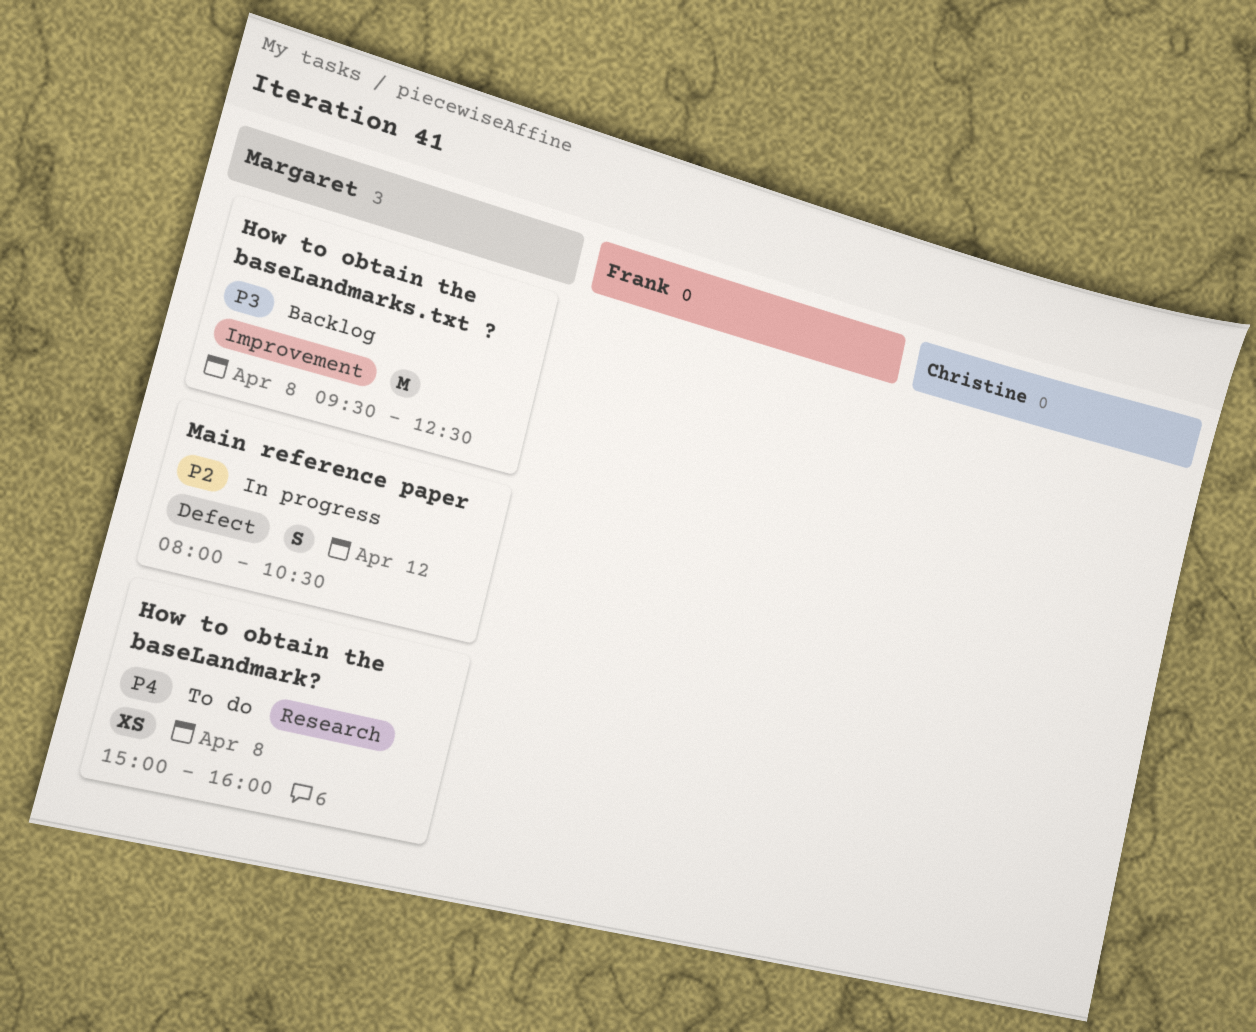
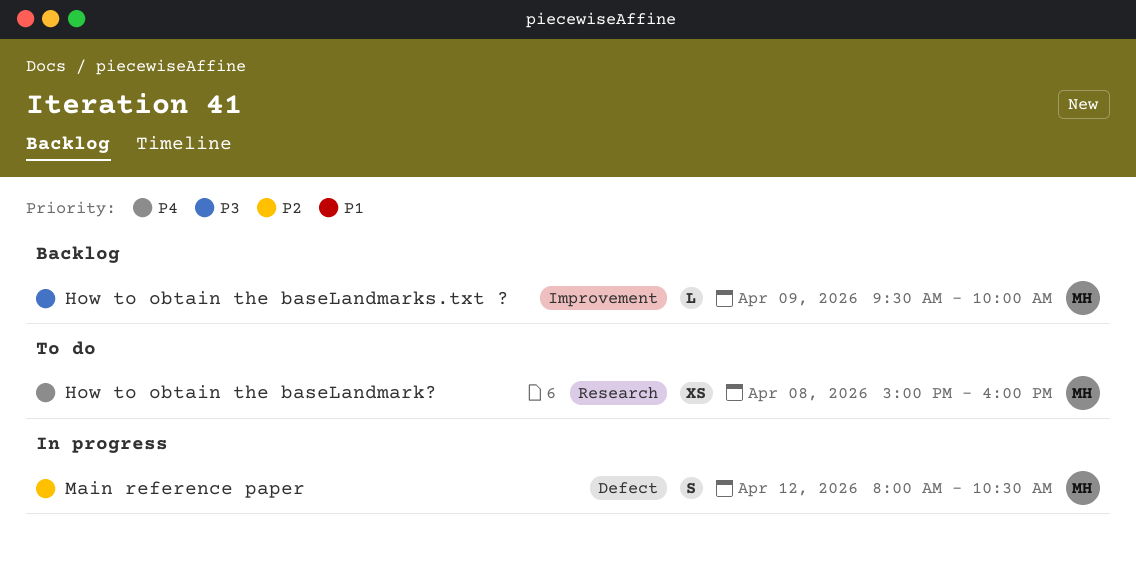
How to obtain the baseLandmarks.txt ?, estimate: M -> L
How to obtain the baseLandmarks.txt ?, day: Apr 8 -> Apr 9
How to obtain the baseLandmarks.txt ?, ends: 12:30 -> 10:00

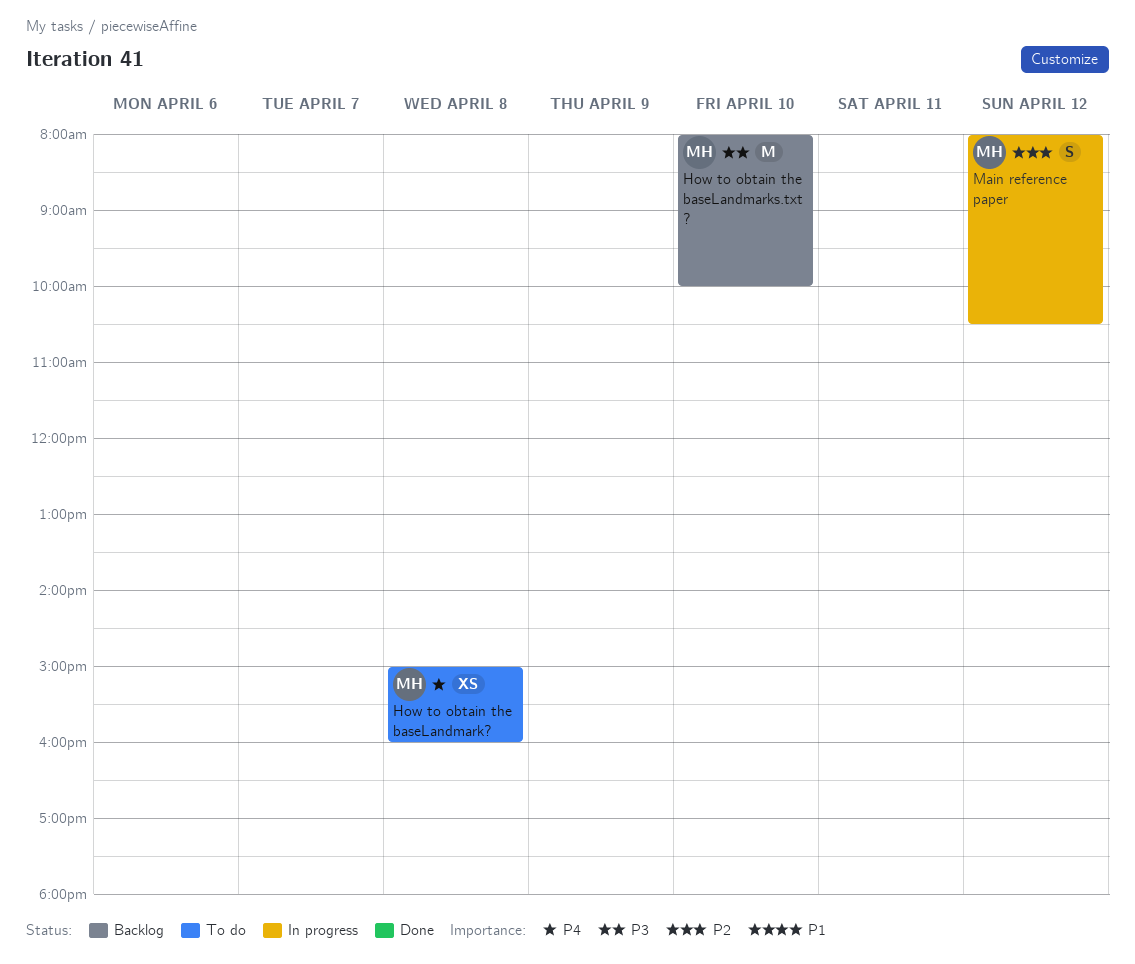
How to obtain the baseLandmarks.txt ?, estimate: L -> M
How to obtain the baseLandmarks.txt ?, day: Apr 9 -> Apr 10
How to obtain the baseLandmarks.txt ?, begins: 09:30 -> 08:00

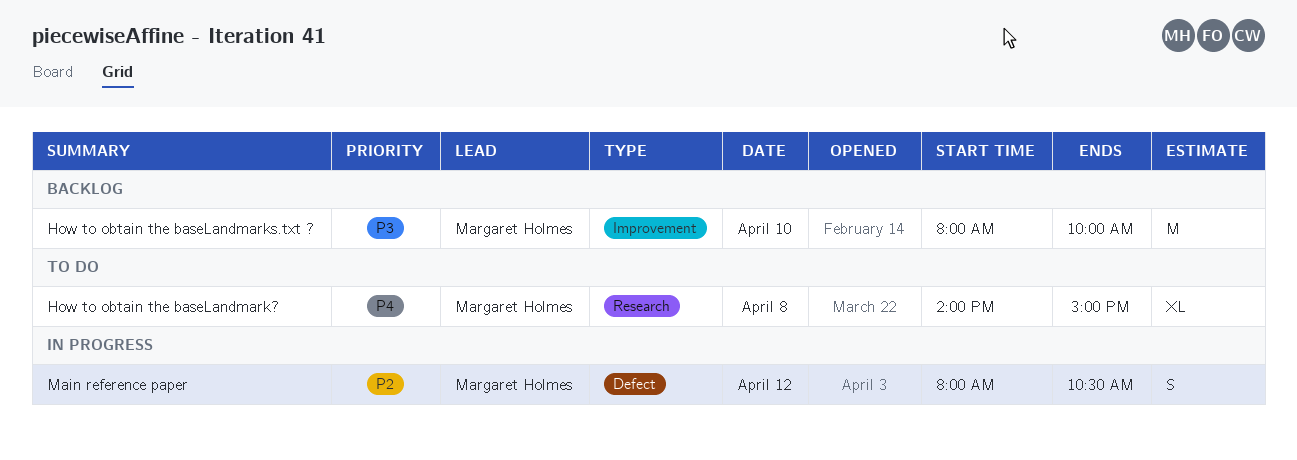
How to obtain the baseLandmark?, estimate: XS -> XL
How to obtain the baseLandmark?, begins: 15:00 -> 14:00
How to obtain the baseLandmark?, ends: 16:00 -> 15:00

